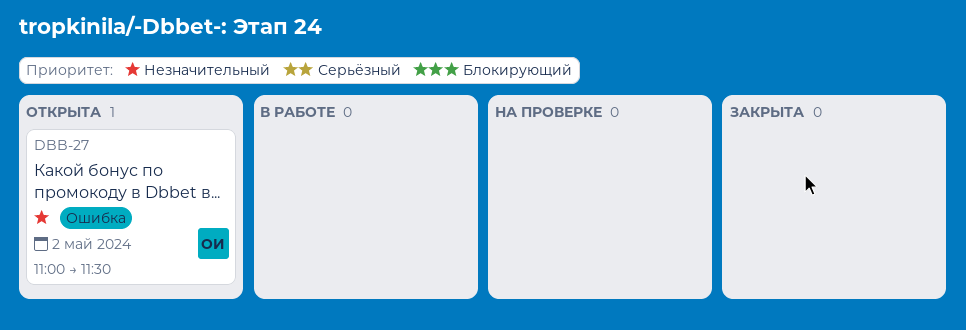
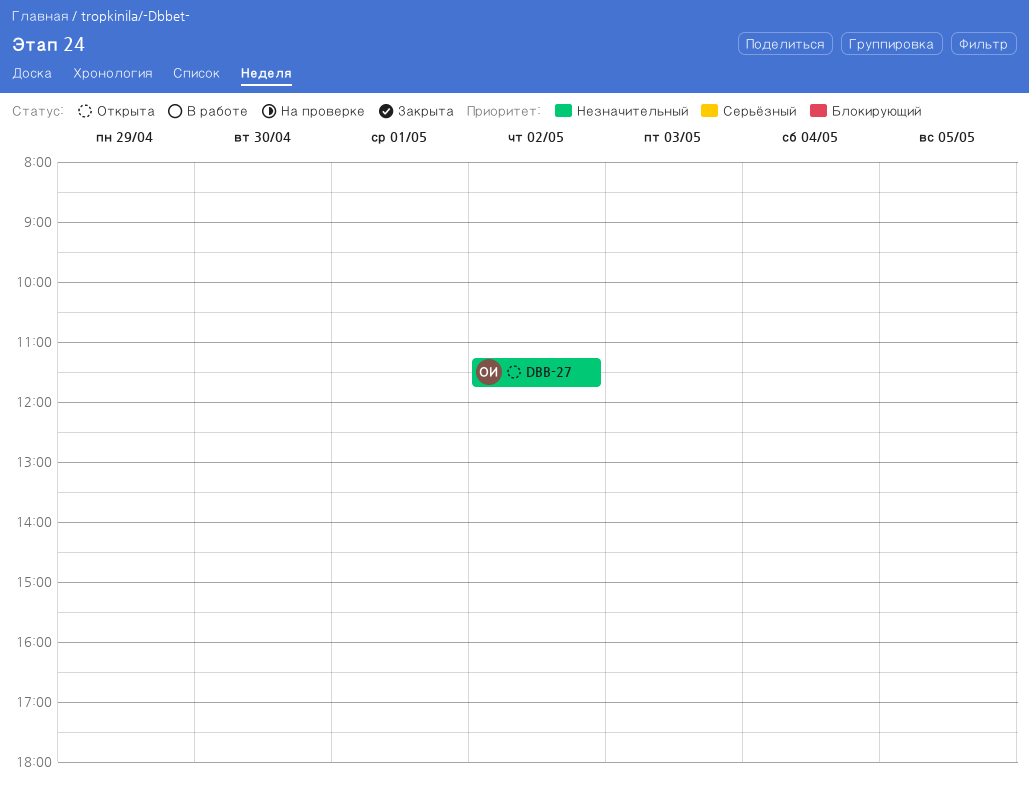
DBB-27, begins: 11:00 -> 11:15
DBB-27, ends: 11:30 -> 11:45

